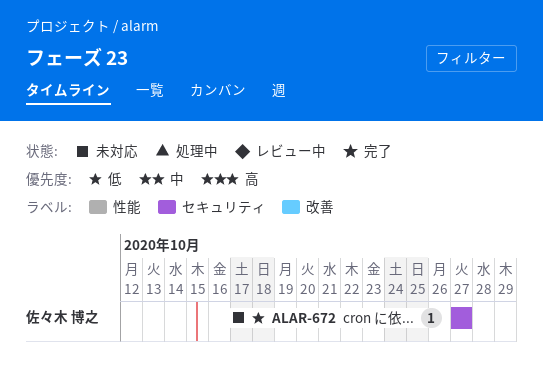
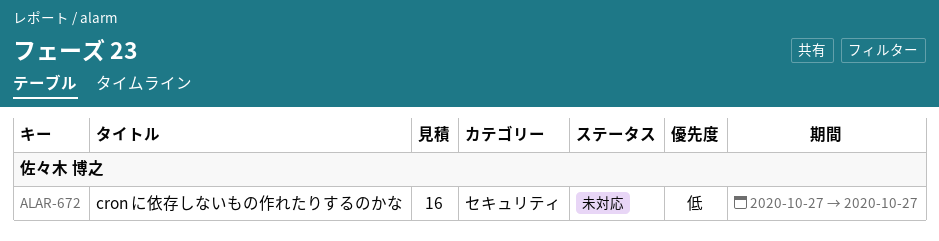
ALAR-672, estimate: 1 -> 16

